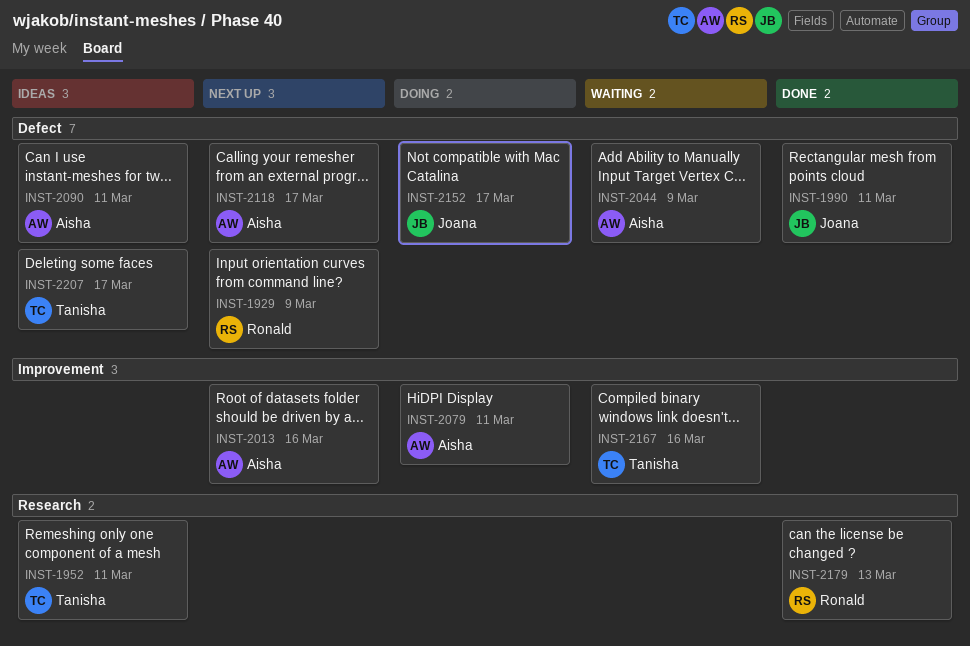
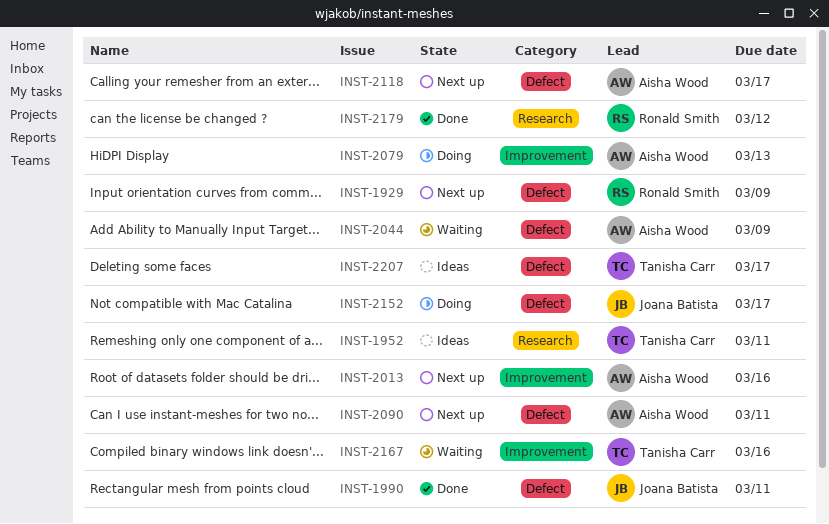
INST-2079, due: Mar 11 -> Mar 13
INST-2090, status: Ideas -> Next up
INST-2179, due: Mar 13 -> Mar 12

